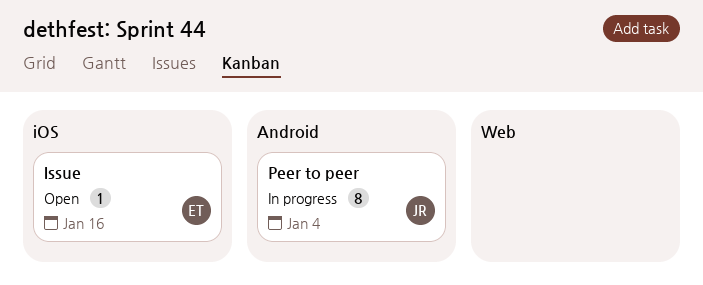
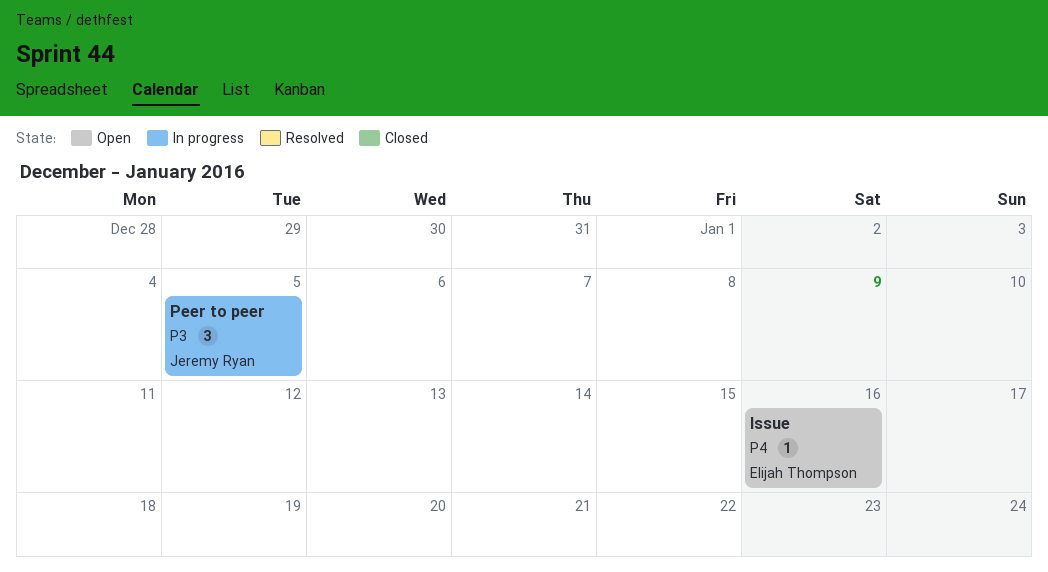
Peer to peer, estimate: 8 -> 3
Peer to peer, due: Jan 4 -> Jan 5

